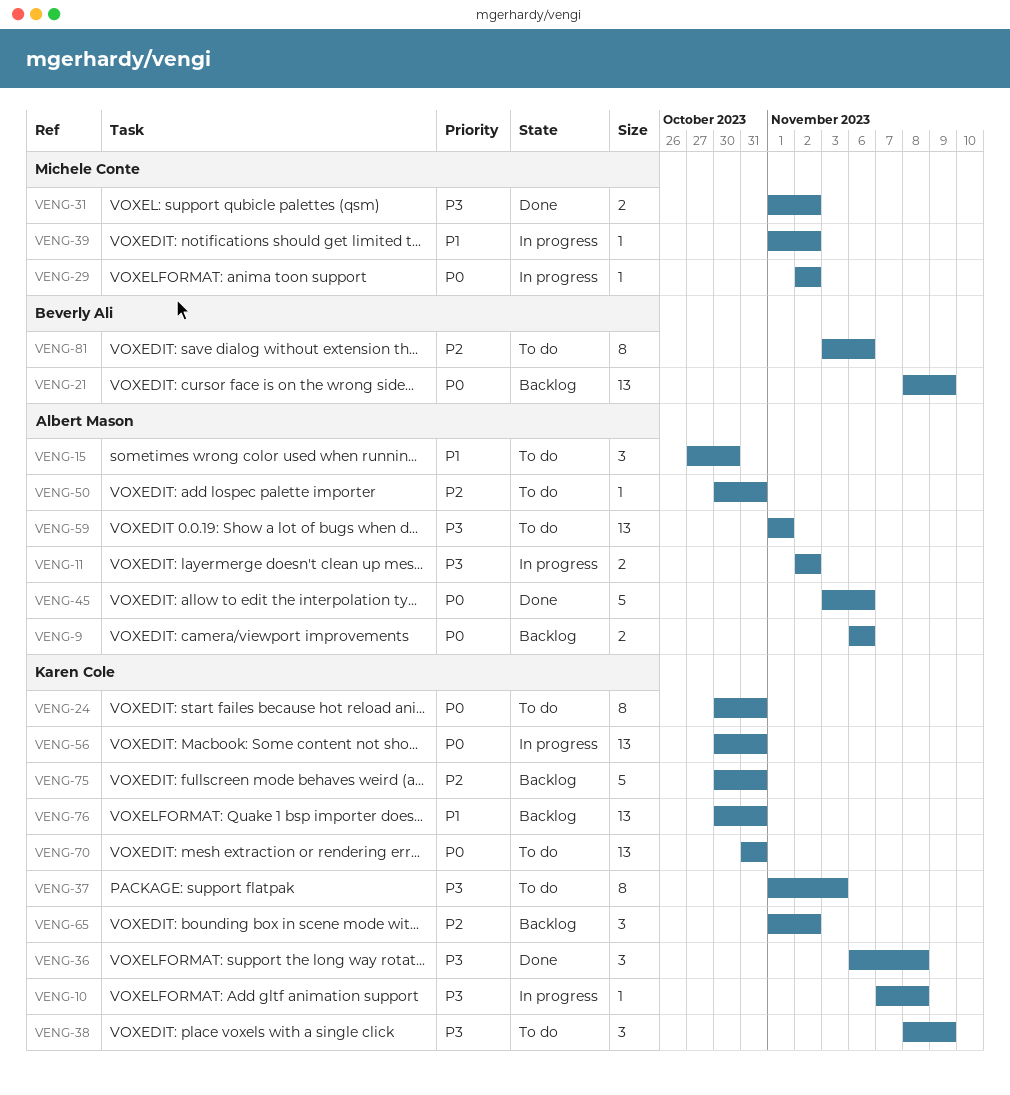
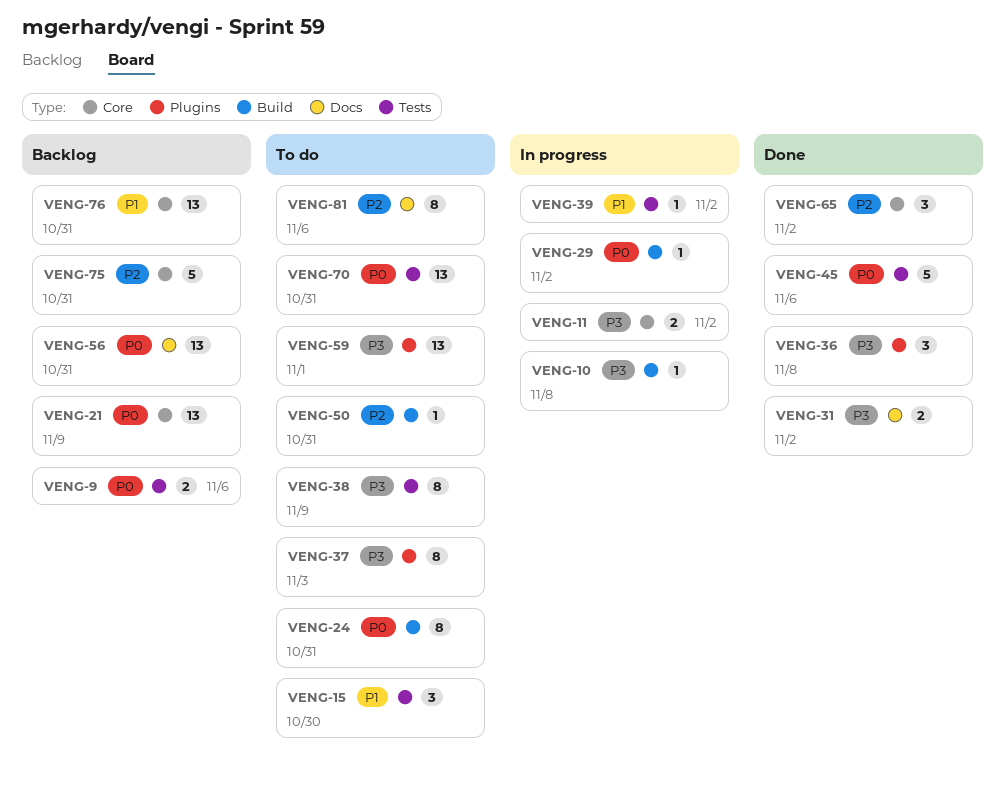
VENG-38, estimate: 3 -> 8
VENG-56, status: In progress -> Backlog
VENG-65, status: Backlog -> Done

